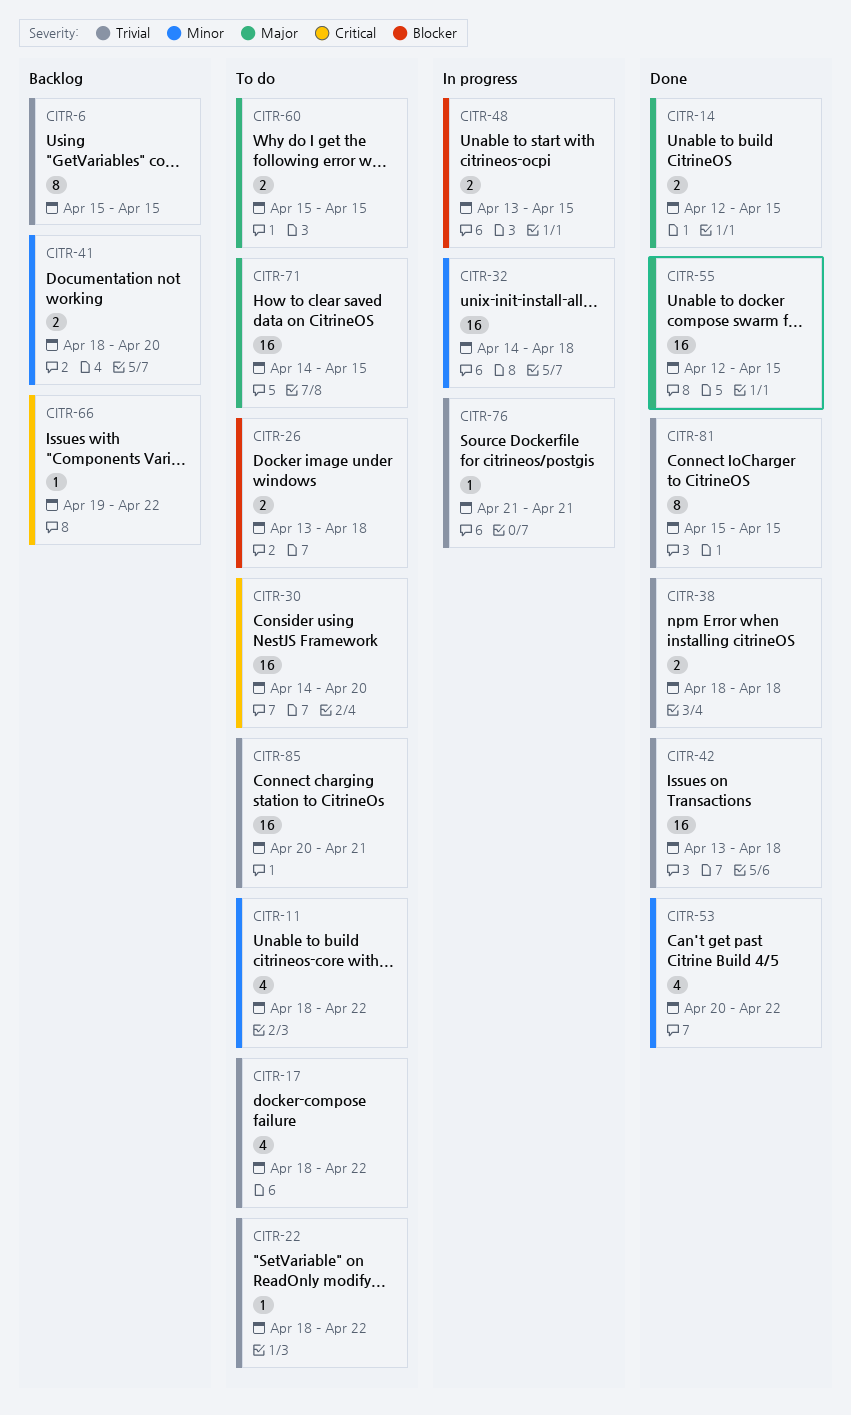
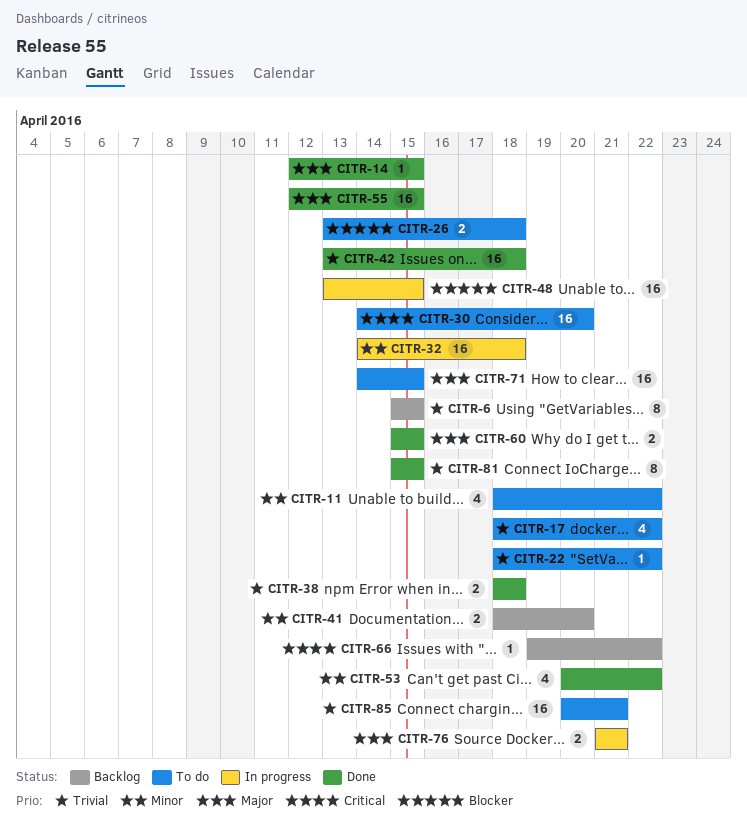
CITR-14, estimate: 2 -> 1
CITR-48, estimate: 2 -> 16
CITR-60, status: To do -> Done
CITR-76, priority: Trivial -> Major
CITR-76, estimate: 1 -> 2

